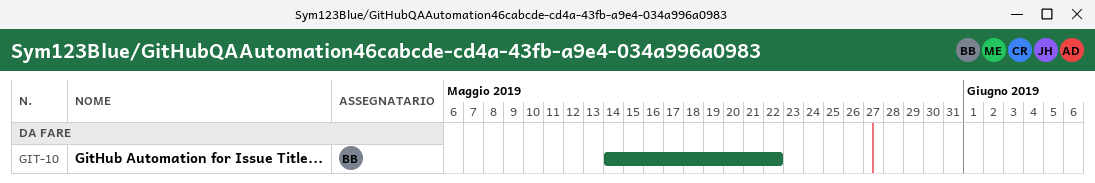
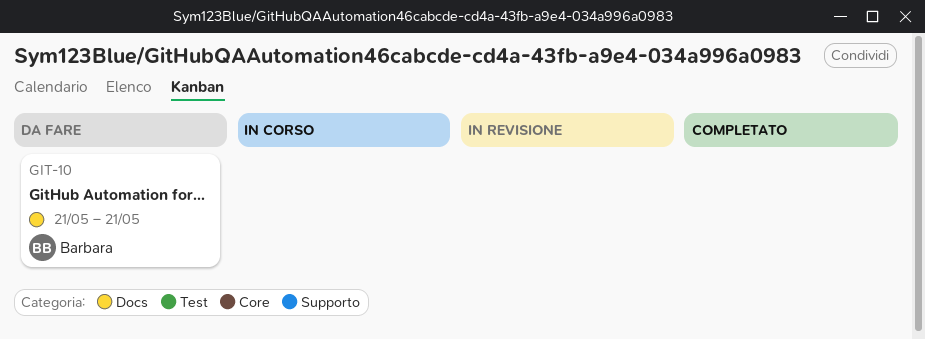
GIT-10, start: May 14 -> May 21
GIT-10, due: May 22 -> May 21

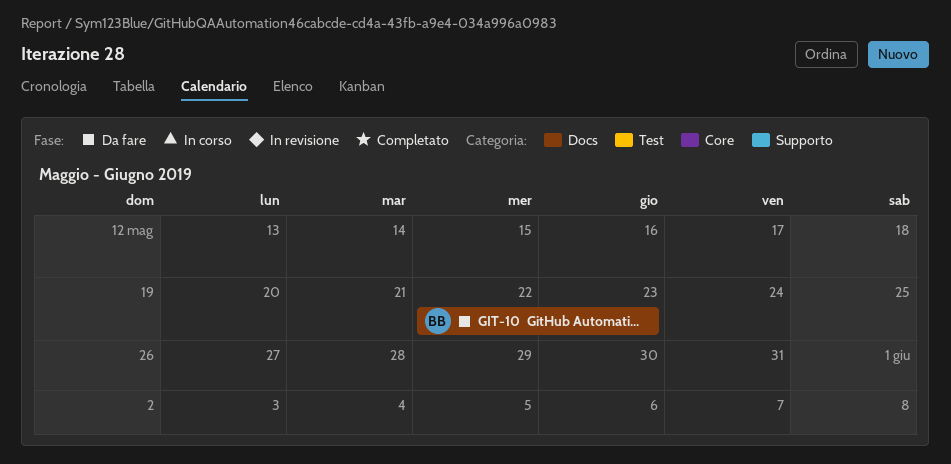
GIT-10, start: May 21 -> May 22
GIT-10, due: May 21 -> May 23

